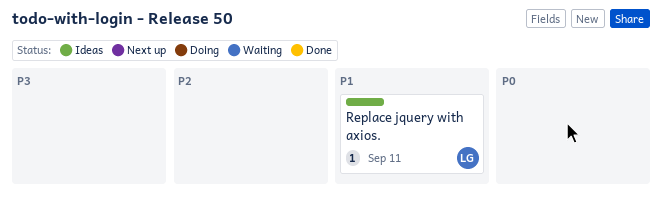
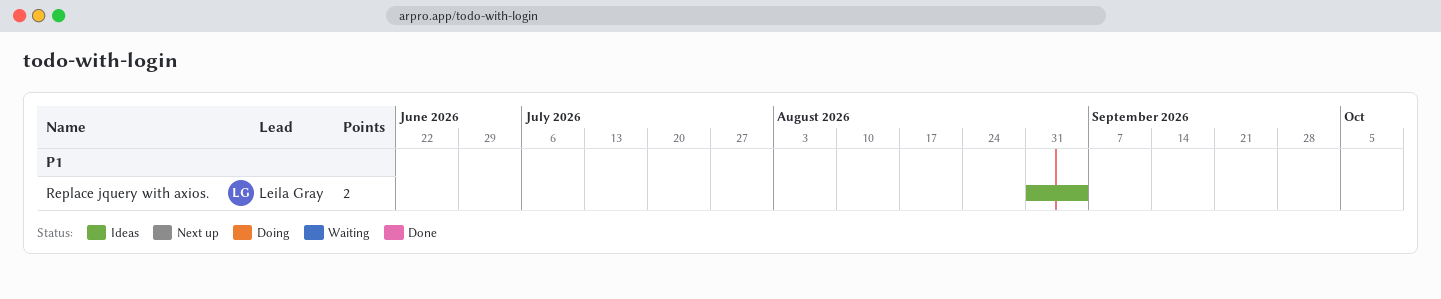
Replace jquery with axios., estimate: 1 -> 2
Replace jquery with axios., due: Sep 11 -> Sep 4

